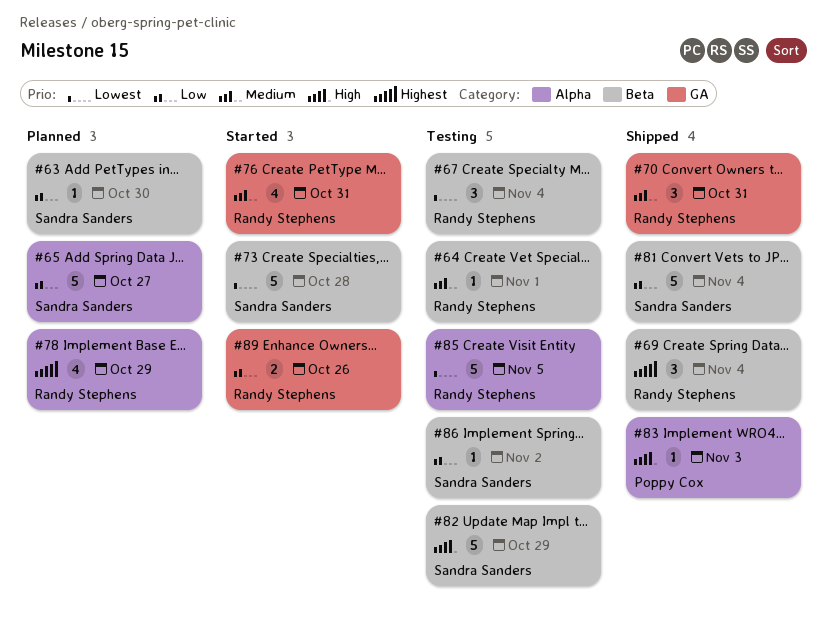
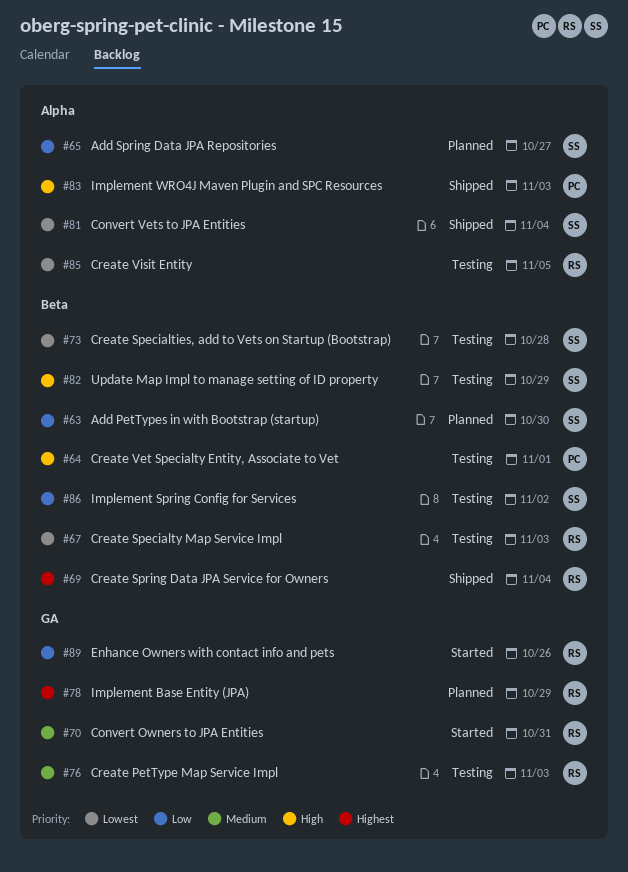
#64, owner: Randy Stephens -> Poppy Cox
#64, priority: Medium -> High
#67, due: Nov 4 -> Nov 3
#70, status: Shipped -> Started
#73, status: Started -> Testing
#76, status: Started -> Testing
#76, due: Oct 31 -> Nov 3
#78, label: Alpha -> GA
#81, priority: Low -> Lowest
#81, label: Beta -> Alpha

